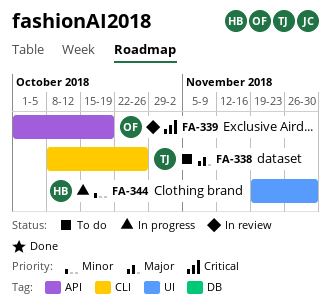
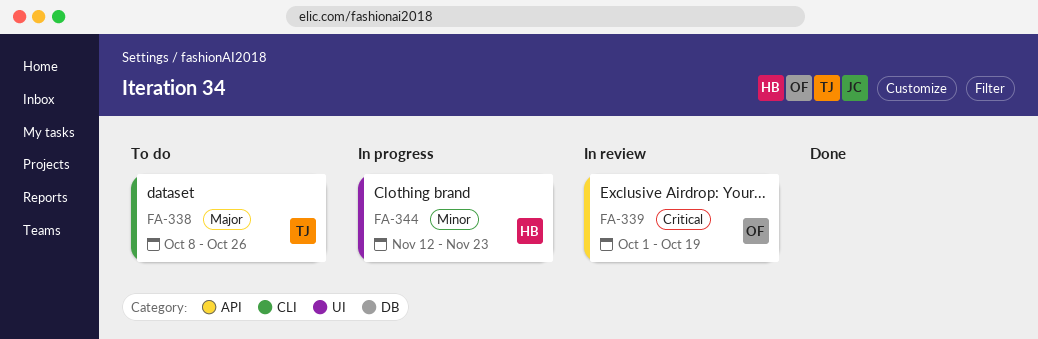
FA-344, start: Nov 19 -> Nov 12
FA-344, due: Nov 30 -> Nov 23

